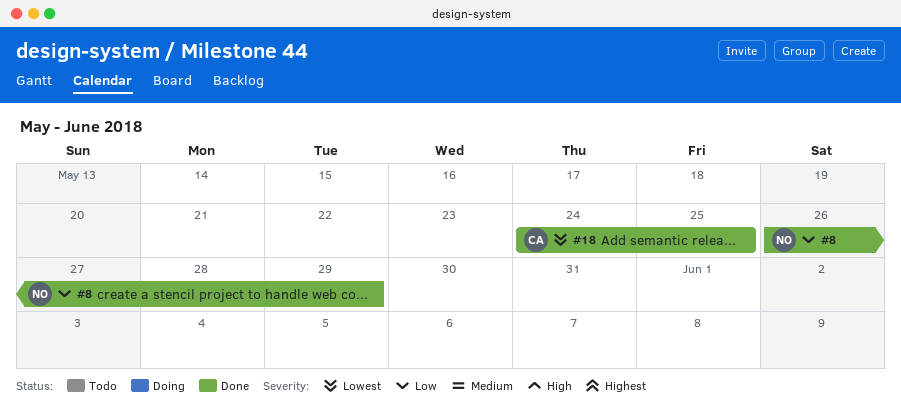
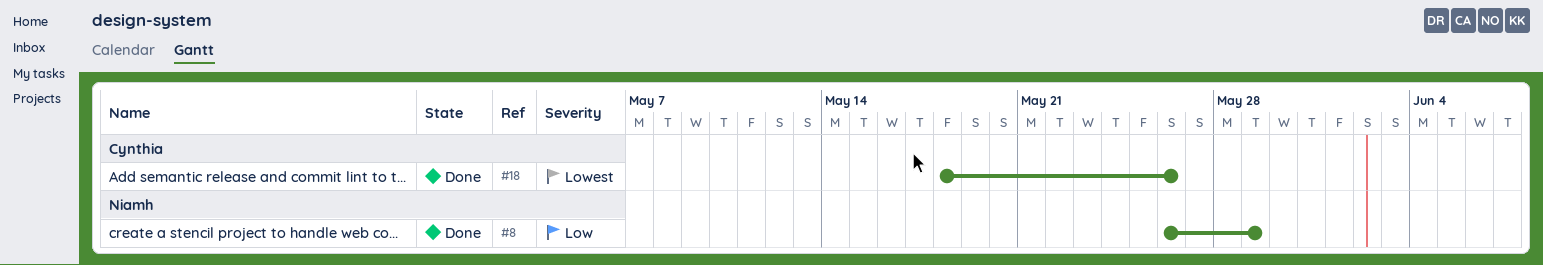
#18, start: May 24 -> May 18
#18, due: May 25 -> May 26

